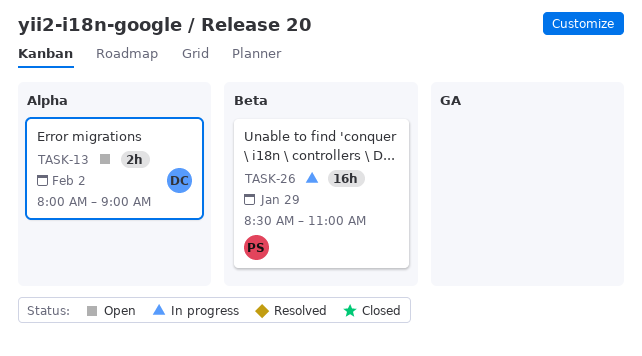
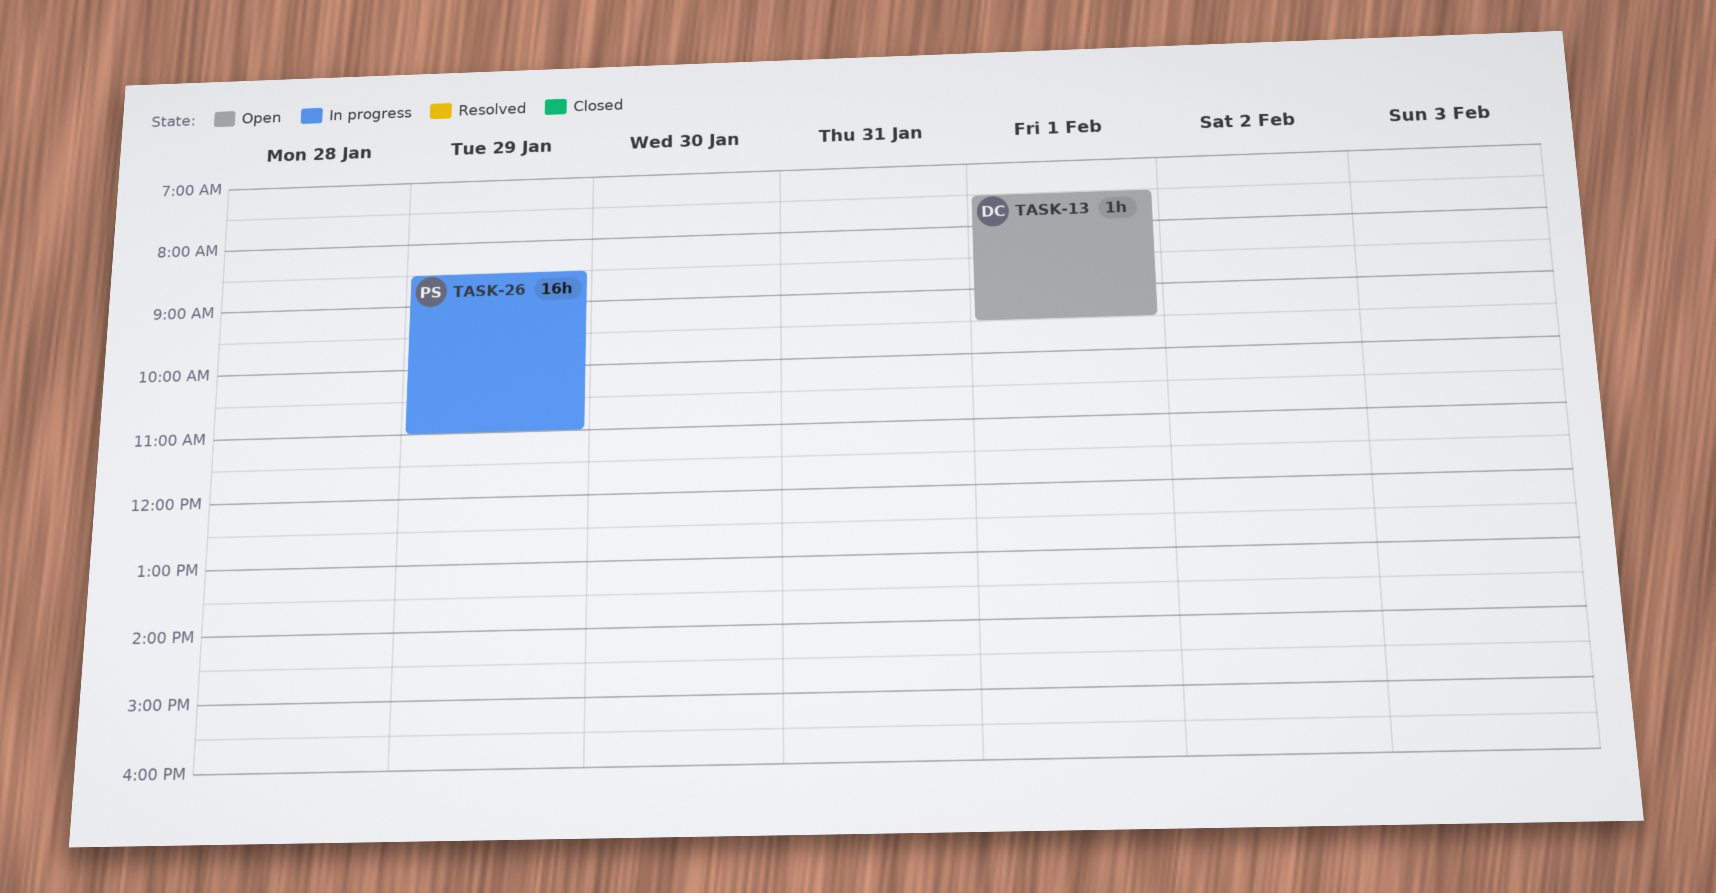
TASK-13, estimate: 2h -> 1h
TASK-13, day: Feb 2 -> Feb 1
TASK-13, begins: 08:00 -> 07:30
TASK-13, ends: 09:00 -> 09:30

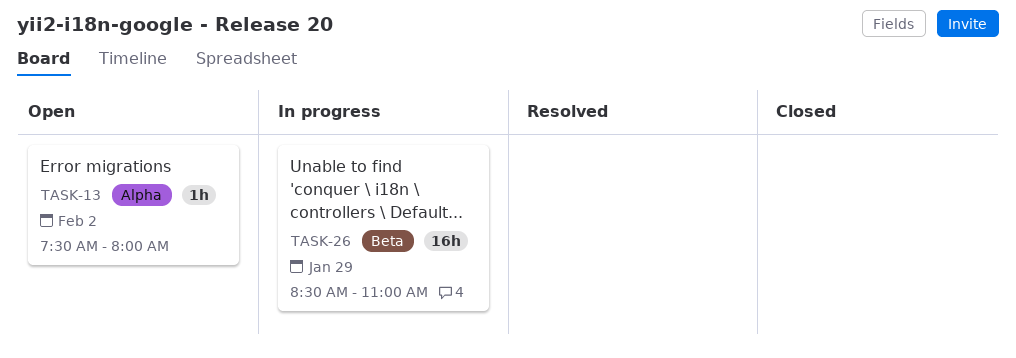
TASK-13, day: Feb 1 -> Feb 2
TASK-13, ends: 09:30 -> 08:00

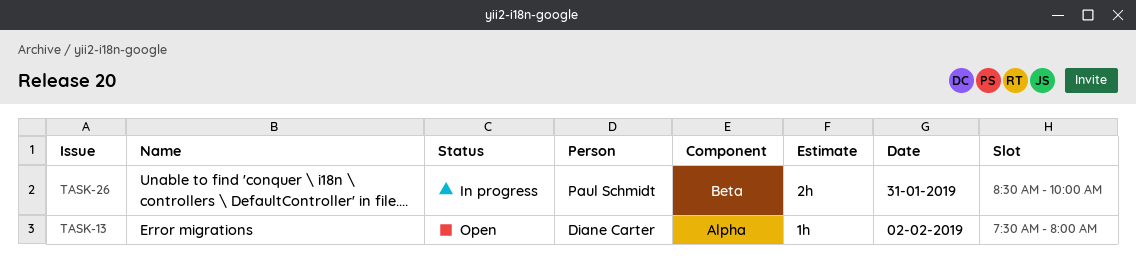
TASK-26, estimate: 16h -> 2h
TASK-26, day: Jan 29 -> Jan 31
TASK-26, ends: 11:00 -> 10:00

